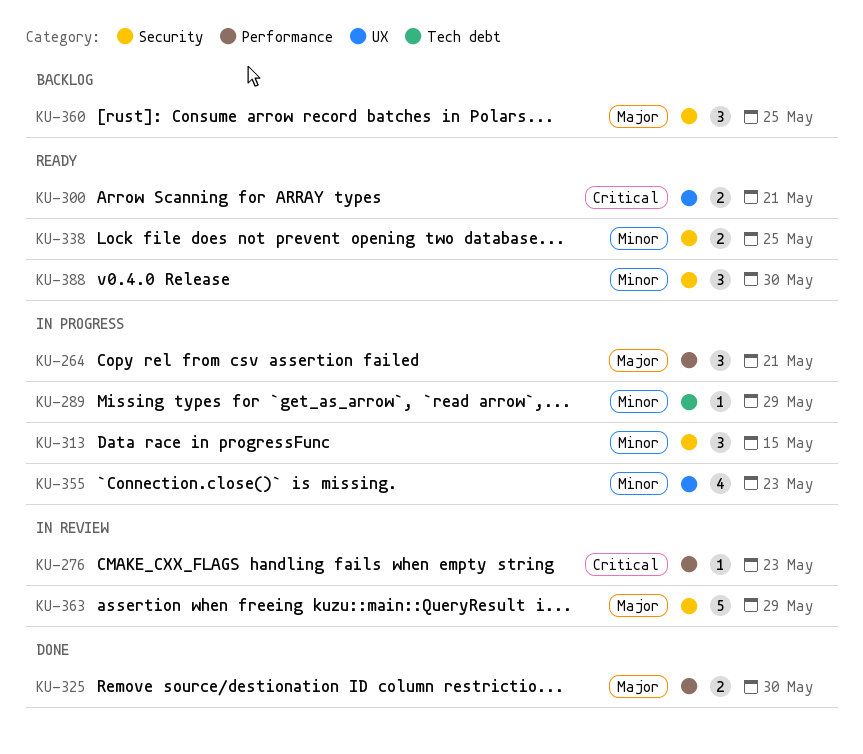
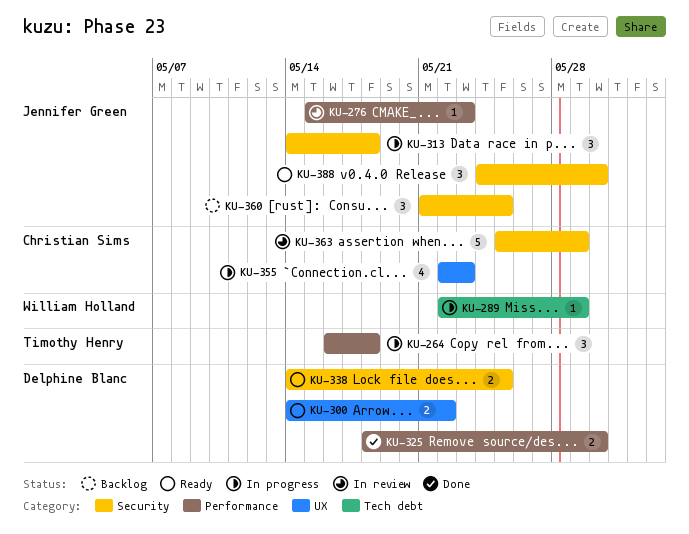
KU-264, due: May 21 -> May 18
KU-300, due: May 21 -> May 22
KU-313, due: May 15 -> May 18

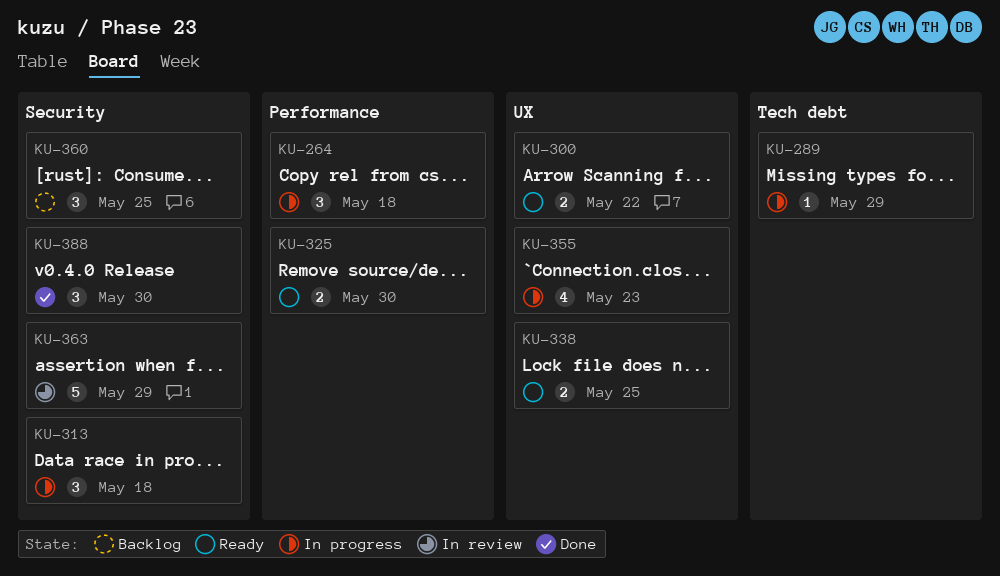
KU-276: present -> none
KU-325, status: Done -> Ready
KU-338, label: Security -> UX
KU-388, status: Ready -> Done

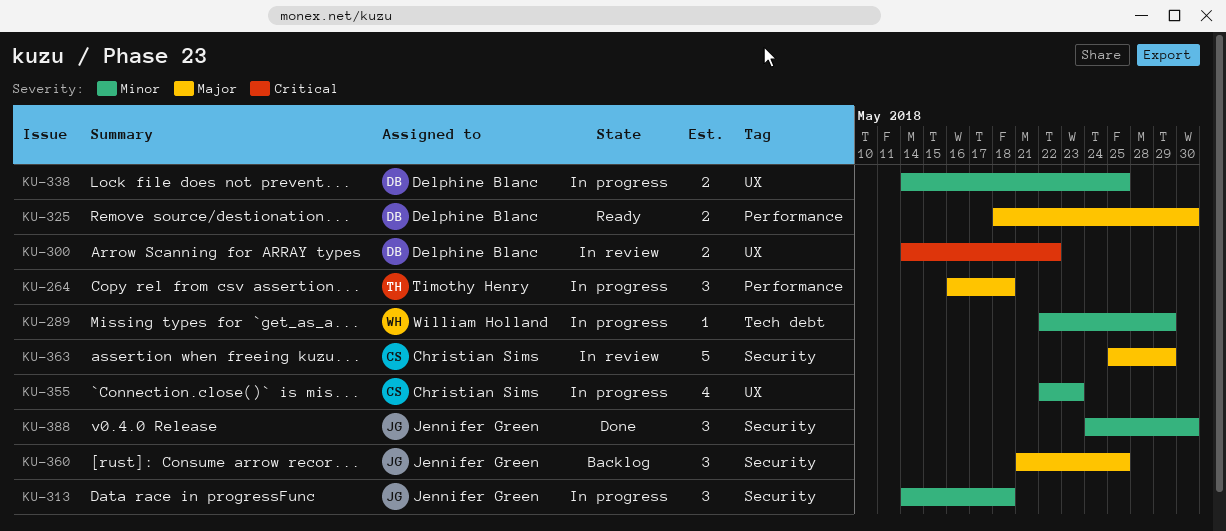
KU-300, status: Ready -> In review
KU-338, status: Ready -> In progress

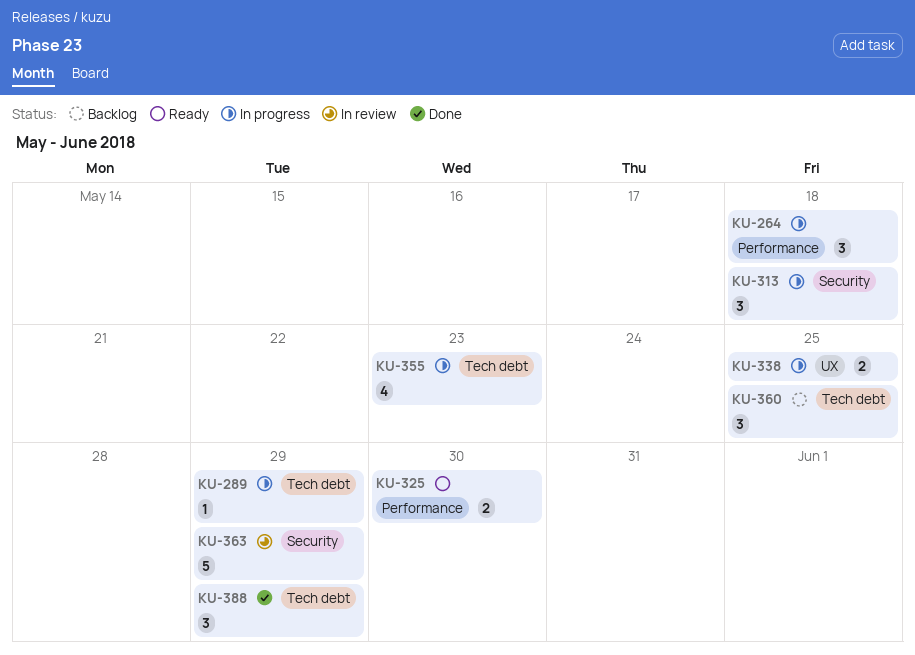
KU-300: present -> none
KU-355, label: UX -> Tech debt
KU-360, label: Security -> Tech debt
KU-388, label: Security -> Tech debt
KU-388, due: May 30 -> May 29

